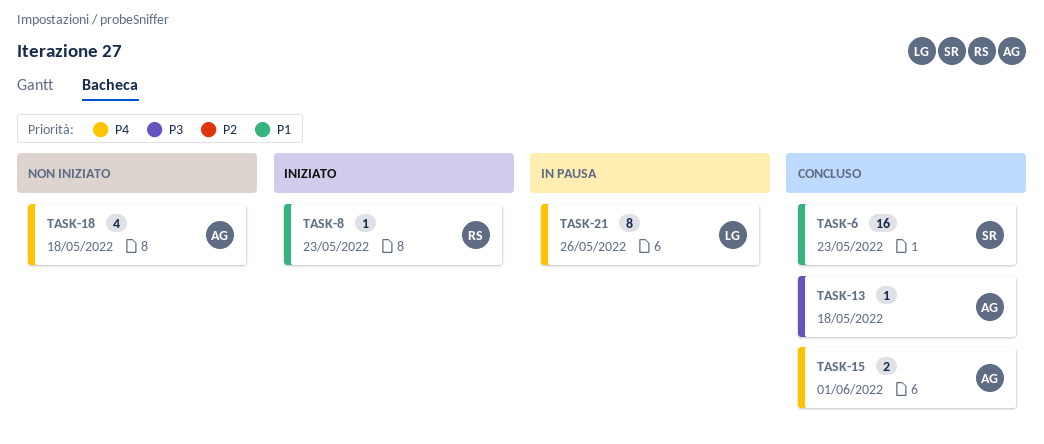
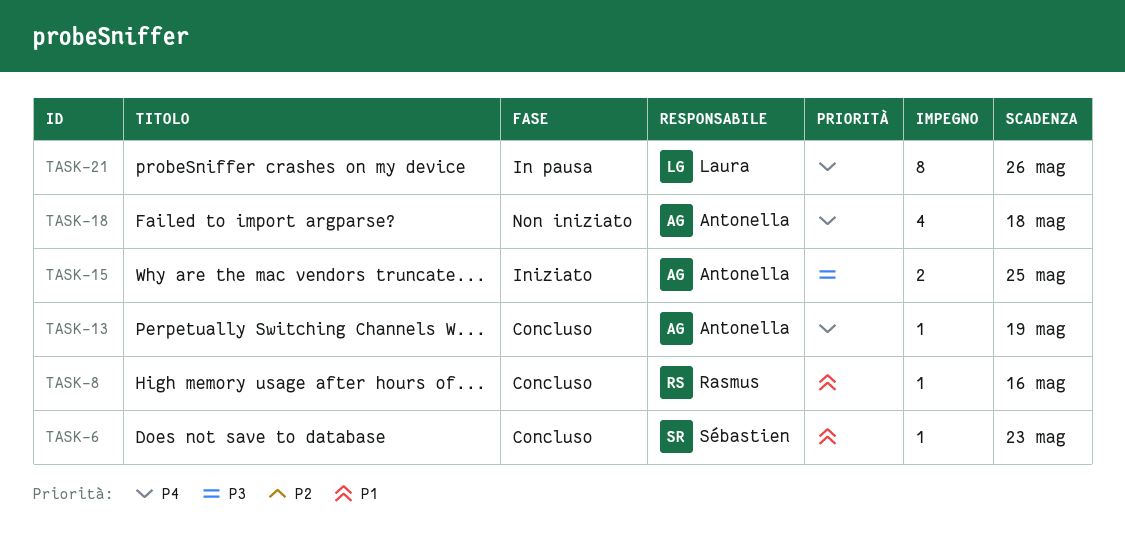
TASK-6, estimate: 16 -> 1
TASK-8, status: Iniziato -> Concluso
TASK-8, due: May 23 -> May 16
TASK-13, priority: P3 -> P4
TASK-13, due: May 18 -> May 19
TASK-15, status: Concluso -> Iniziato
TASK-15, priority: P4 -> P3
TASK-15, due: Jun 1 -> May 25

